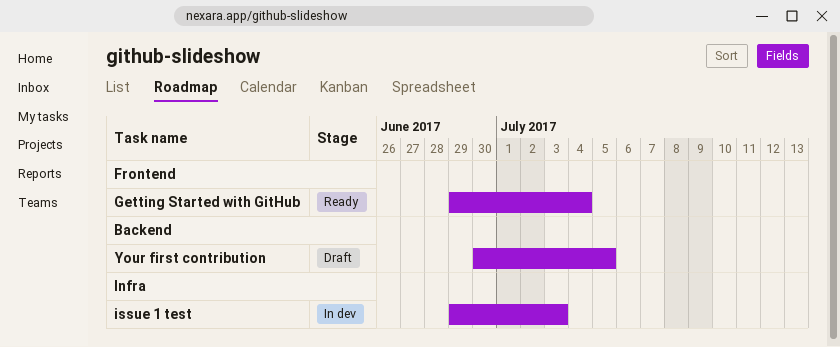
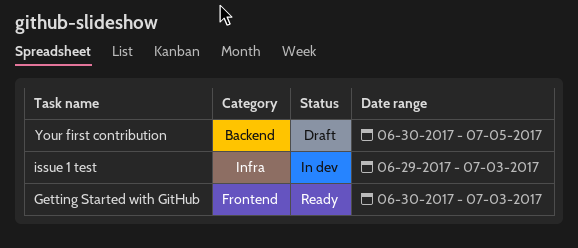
Getting Started with GitHub, start: Jun 29 -> Jun 30
Getting Started with GitHub, due: Jul 4 -> Jul 3

